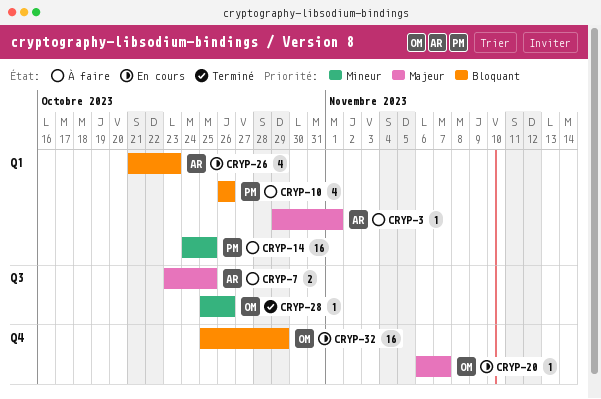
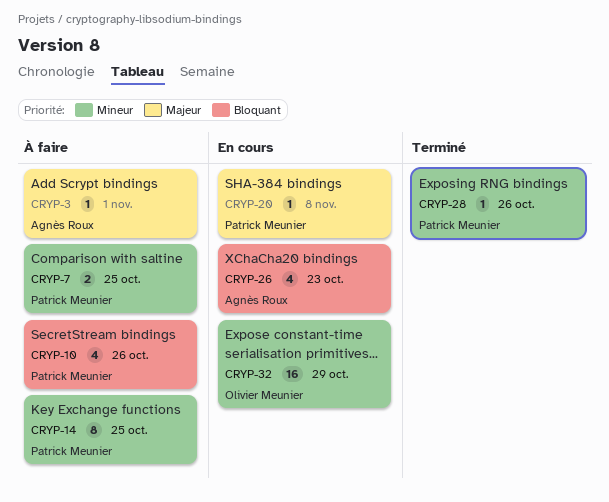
CRYP-7, owner: Agnès Roux -> Patrick Meunier
CRYP-7, priority: Majeur -> Mineur
CRYP-14, estimate: 16 -> 8
CRYP-20, owner: Olivier Meunier -> Patrick Meunier
CRYP-20, due: Nov 7 -> Nov 8
CRYP-28, owner: Olivier Meunier -> Patrick Meunier
CRYP-32, priority: Bloquant -> Mineur

